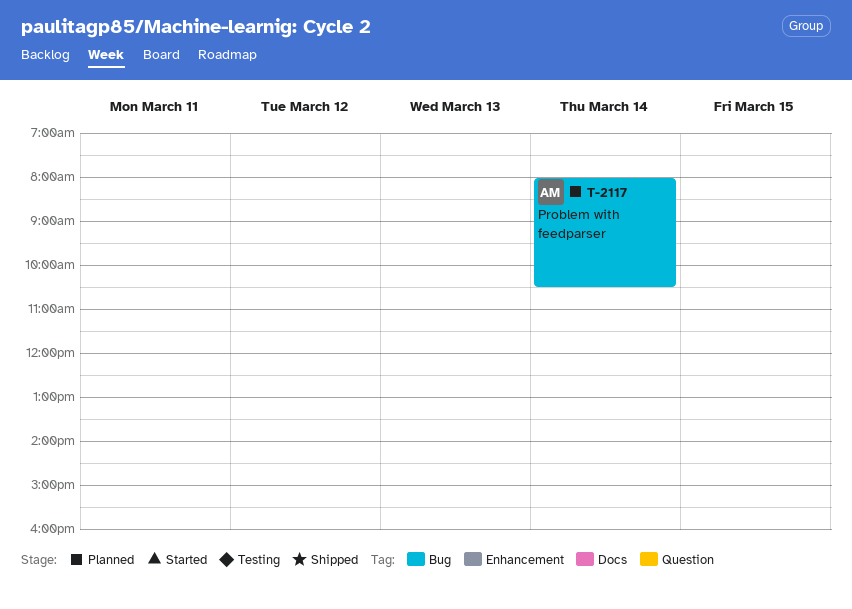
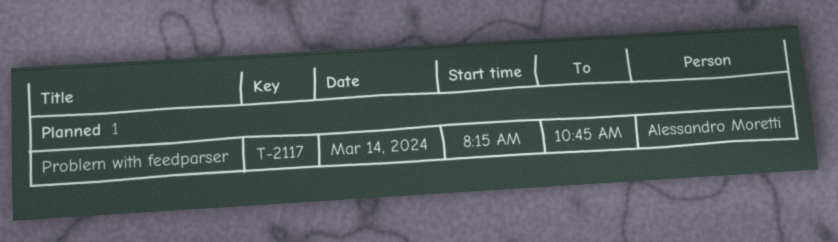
T-2117, begins: 08:00 -> 08:15
T-2117, ends: 10:30 -> 10:45

